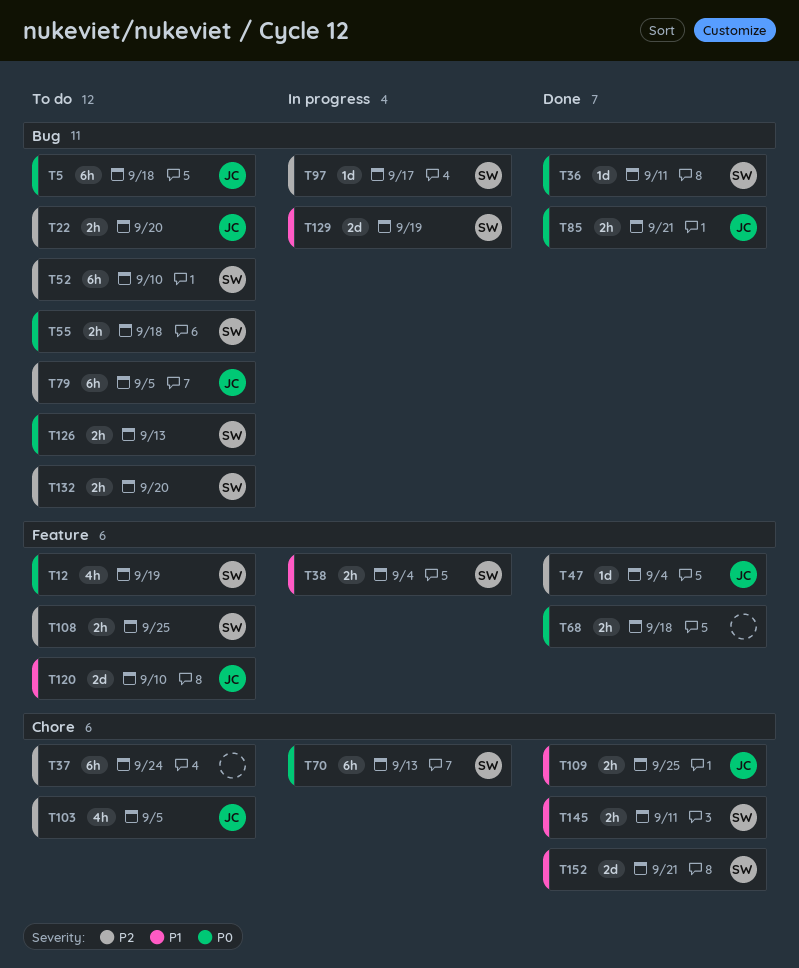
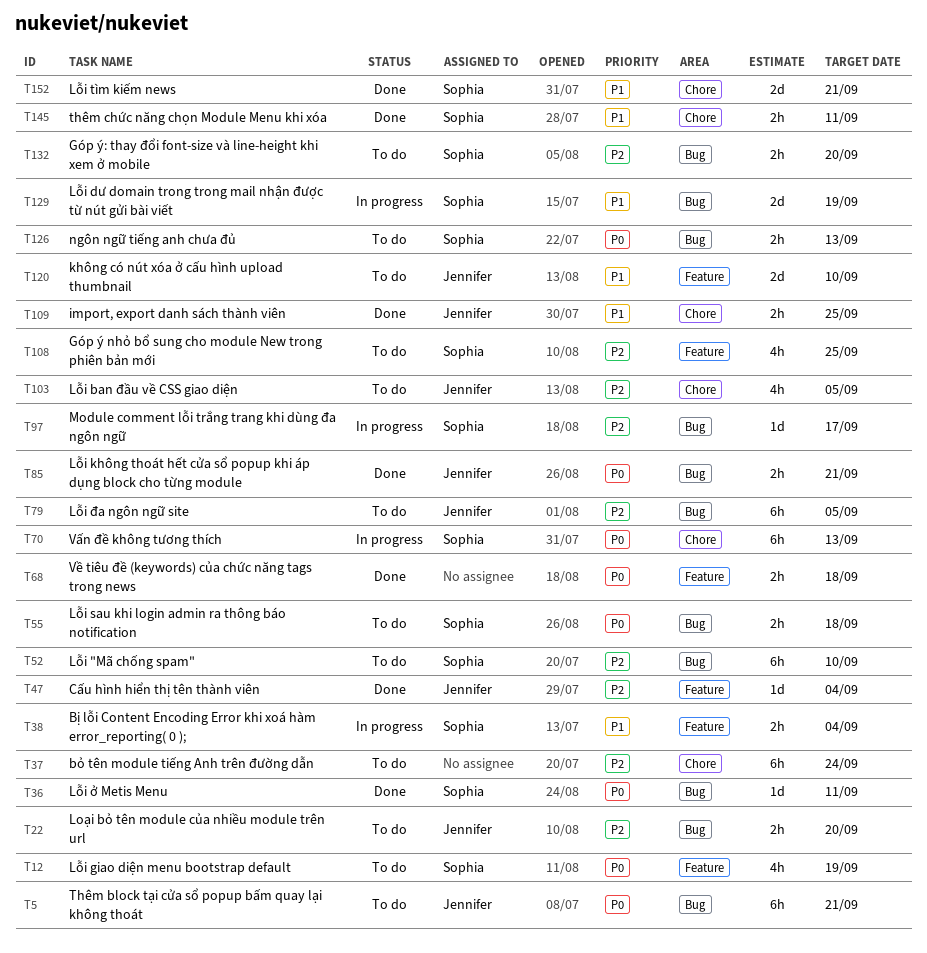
T5, due: Sep 18 -> Sep 21
T108, estimate: 2h -> 4h

